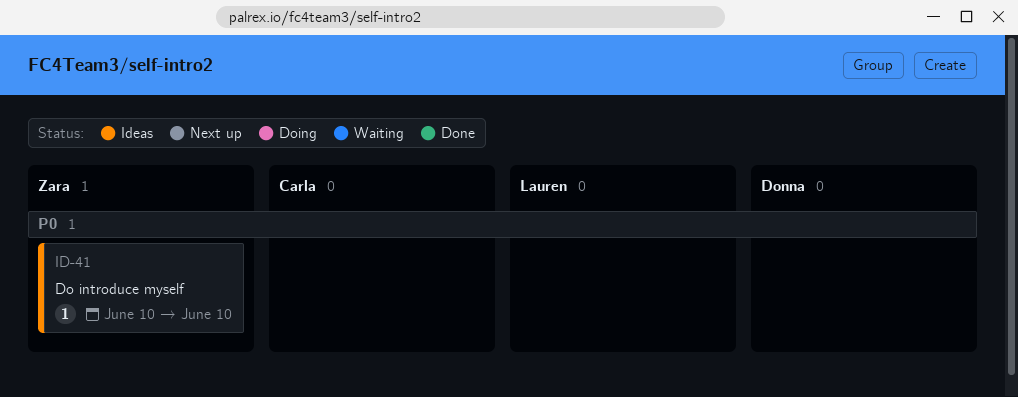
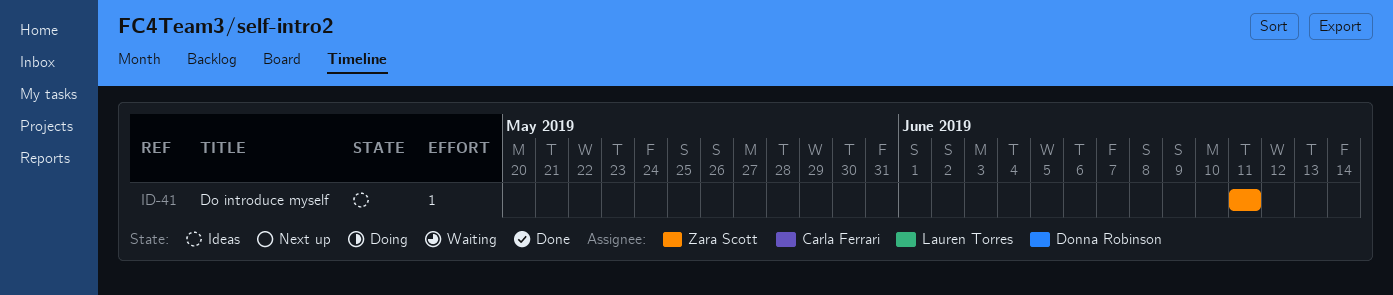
ID-41, start: Jun 10 -> Jun 11
ID-41, due: Jun 10 -> Jun 11

